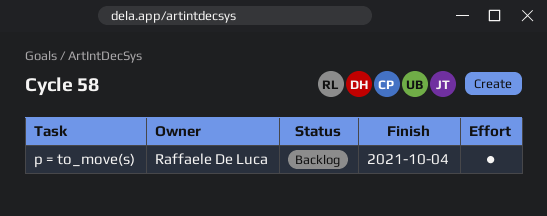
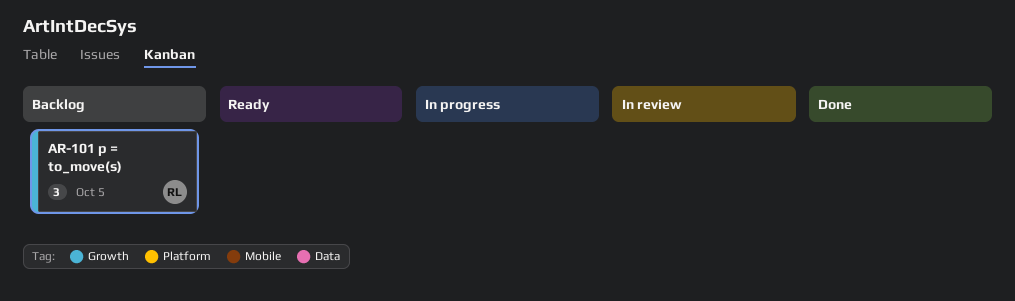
p = to_move(s), estimate: 1 -> 3
p = to_move(s), due: Oct 4 -> Oct 5

